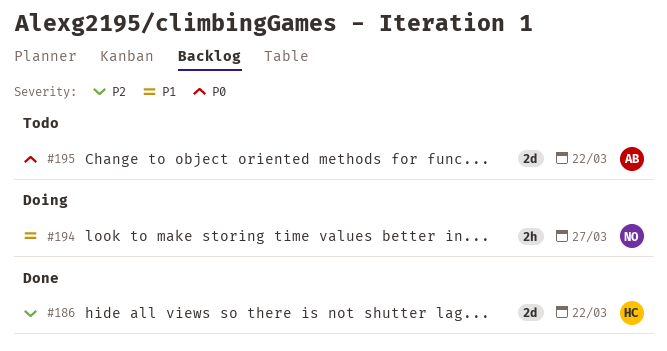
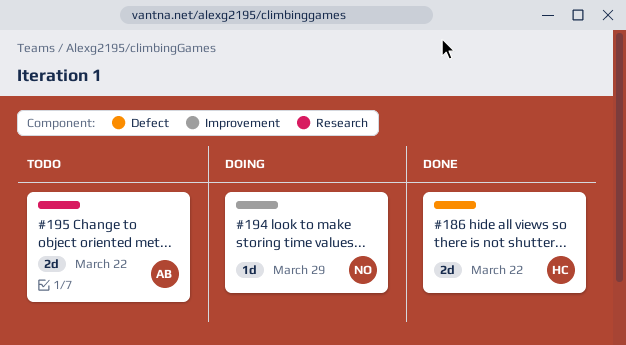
#194, estimate: 2h -> 1d
#194, due: Mar 27 -> Mar 29

